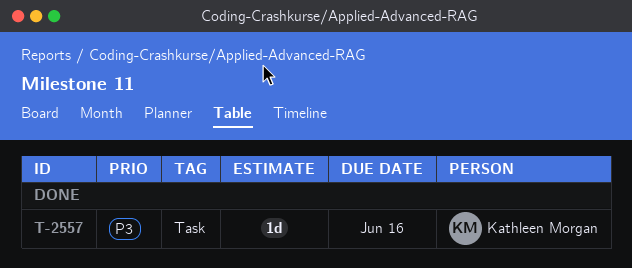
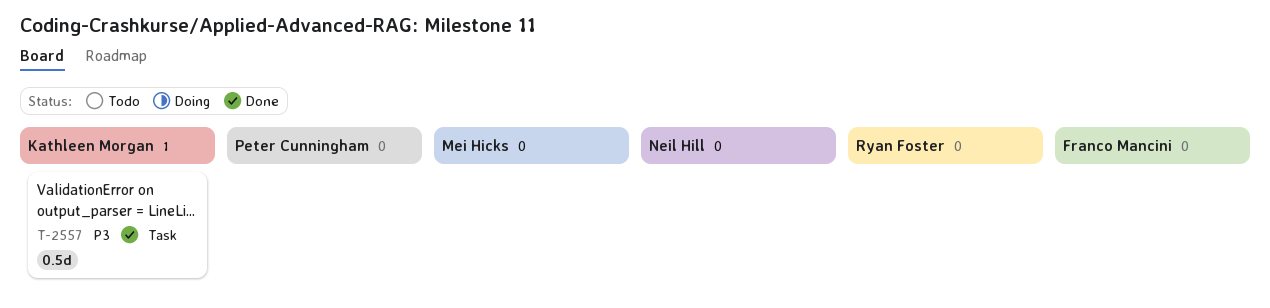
T-2557, estimate: 1d -> 0.5d

